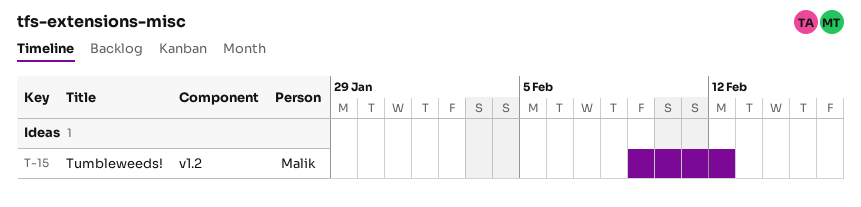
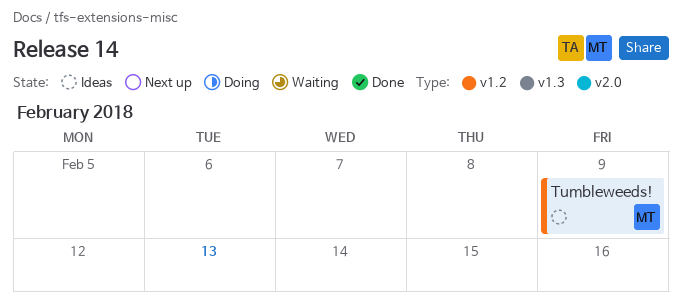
Tumbleweeds!, due: Feb 12 -> Feb 9

